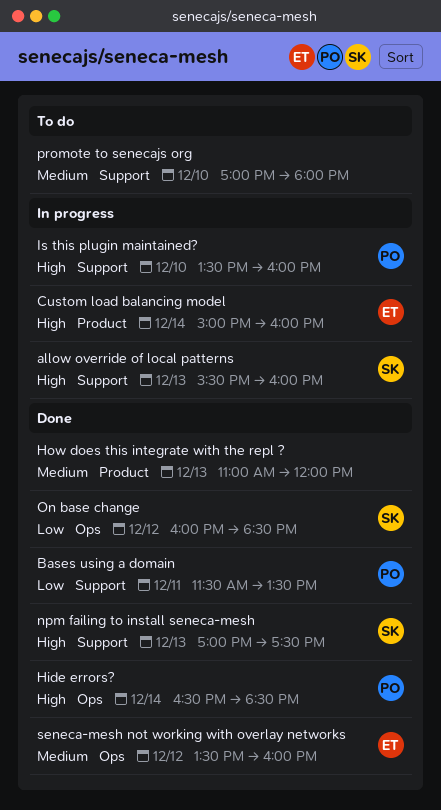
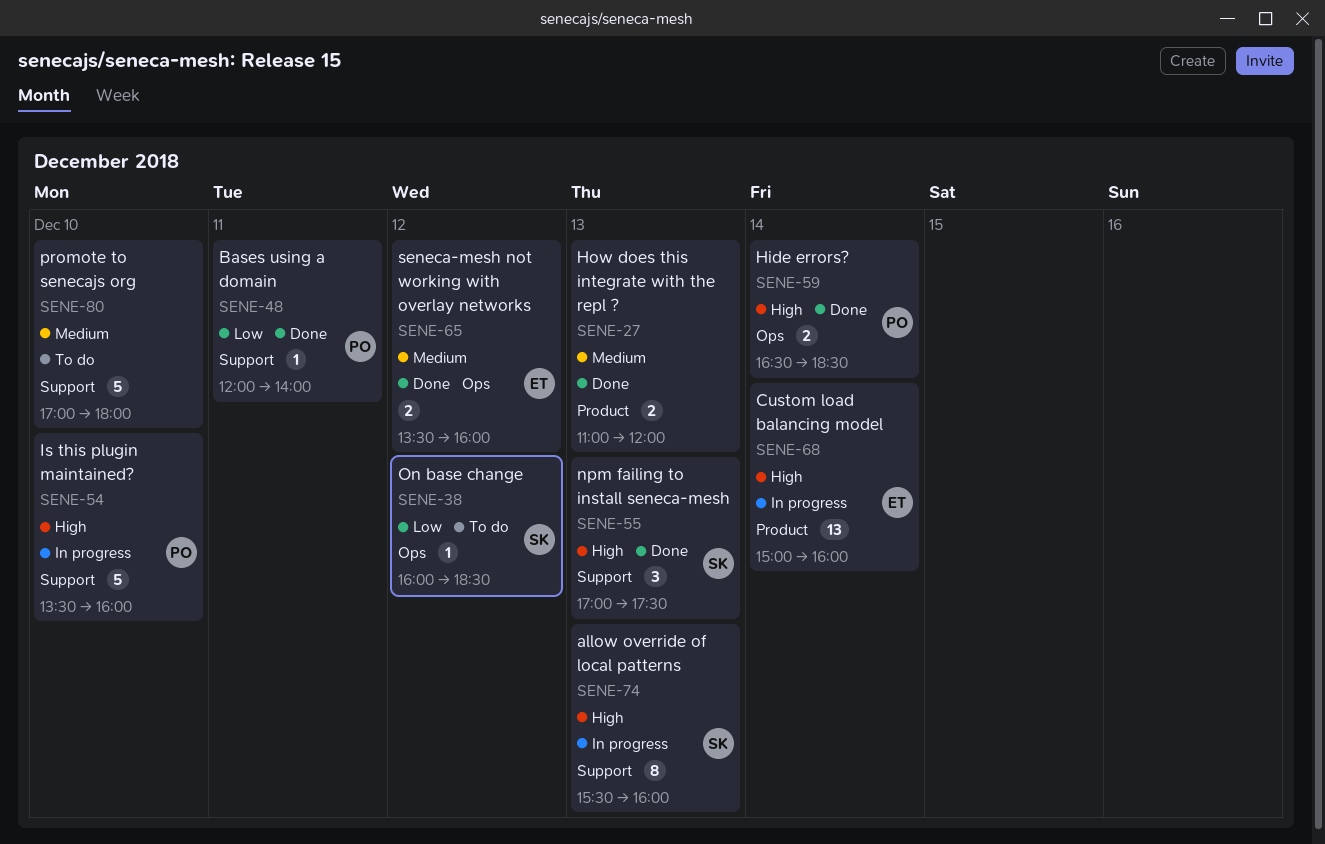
Bases using a domain, begins: 11:30 -> 12:00
Bases using a domain, ends: 13:30 -> 14:00
On base change, status: Done -> To do

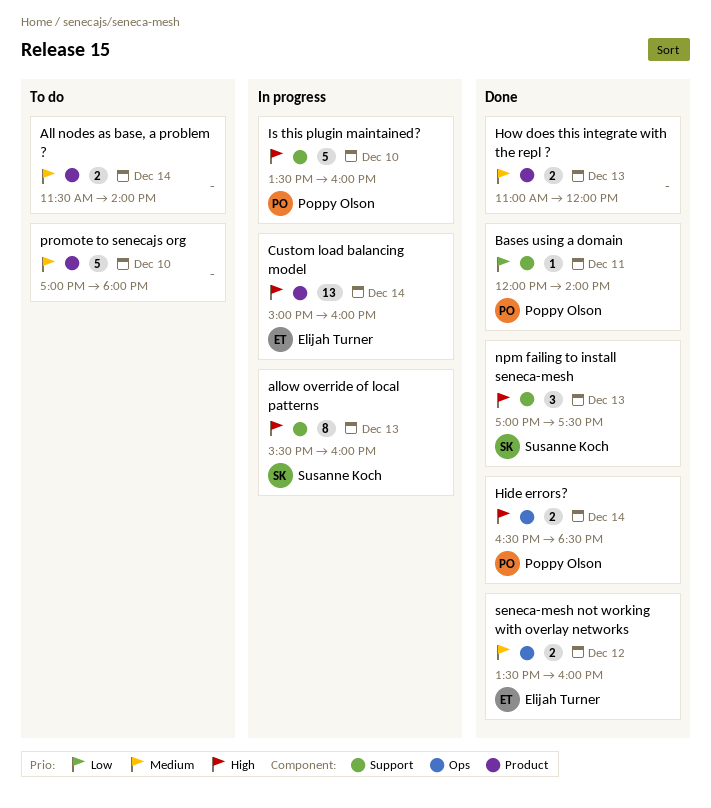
All nodes as base, a problem ?: none -> present
On base change: present -> none
promote to senecajs org, label: Support -> Product

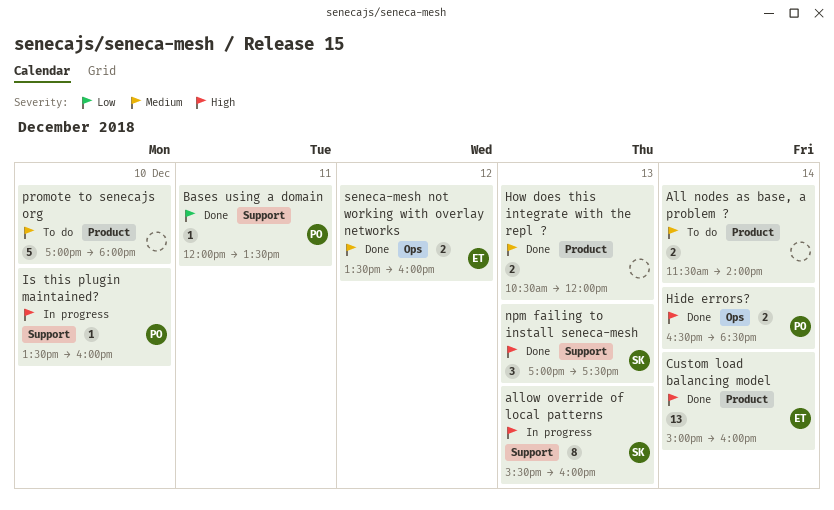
Bases using a domain, ends: 14:00 -> 13:30
Custom load balancing model, status: In progress -> Done
How does this integrate with the repl ?, begins: 11:00 -> 10:30
Is this plugin maintained?, estimate: 5 -> 1

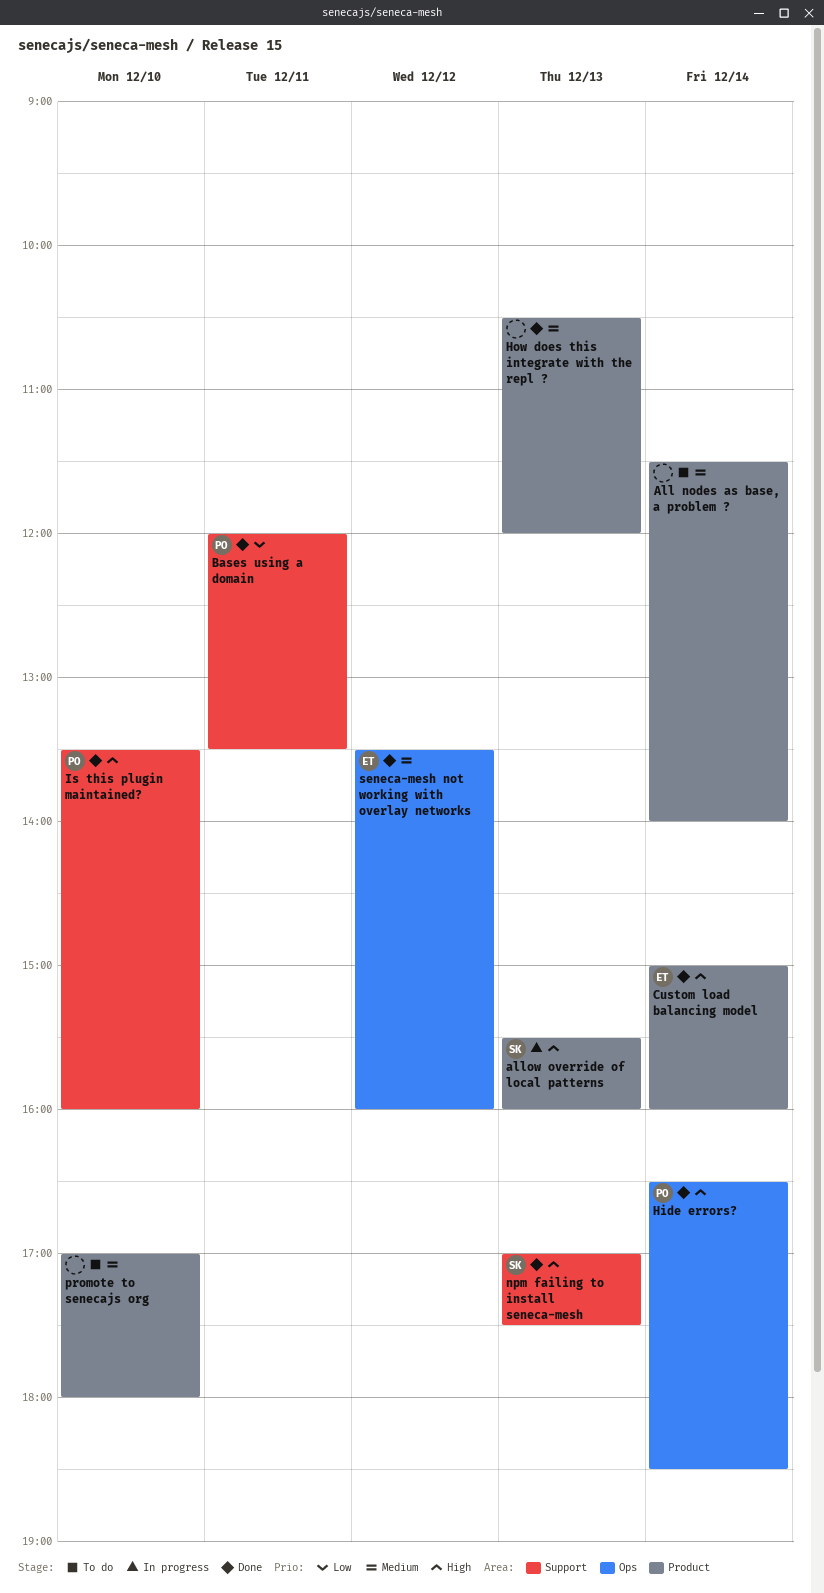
allow override of local patterns, label: Support -> Product
Is this plugin maintained?, status: In progress -> Done

